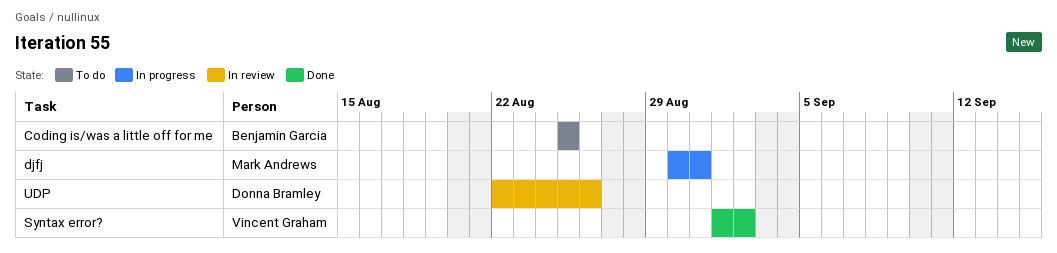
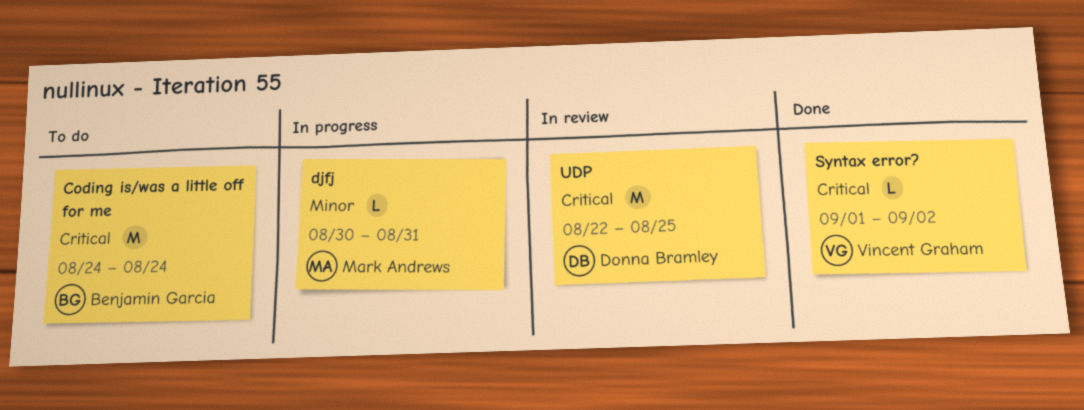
Coding is/was a little off for me, start: Aug 25 -> Aug 24
Coding is/was a little off for me, due: Aug 25 -> Aug 24
UDP, due: Aug 26 -> Aug 25

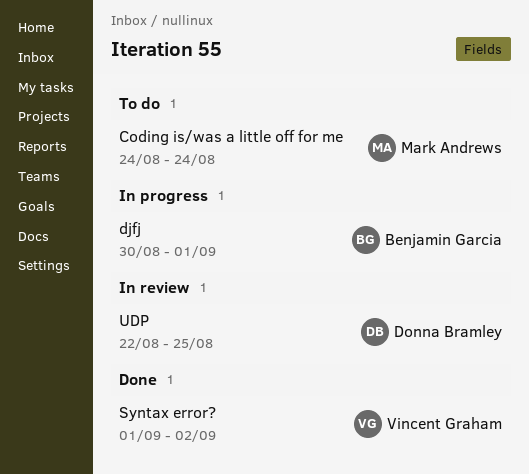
Coding is/was a little off for me, owner: Benjamin Garcia -> Mark Andrews
djfj, owner: Mark Andrews -> Benjamin Garcia
djfj, due: Aug 31 -> Sep 1

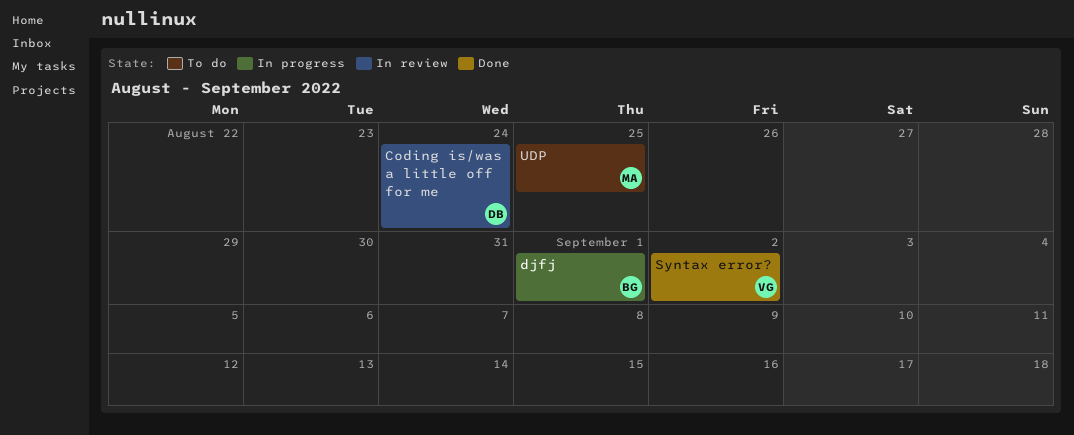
Coding is/was a little off for me, status: To do -> In review
Coding is/was a little off for me, owner: Mark Andrews -> Donna Bramley
UDP, status: In review -> To do
UDP, owner: Donna Bramley -> Mark Andrews

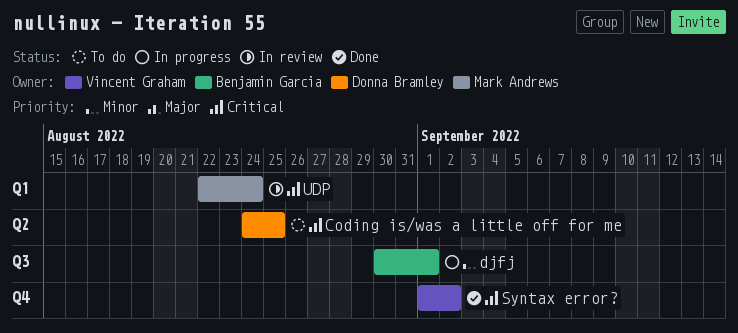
Coding is/was a little off for me, status: In review -> To do
Coding is/was a little off for me, due: Aug 24 -> Aug 25
UDP, status: To do -> In review
UDP, due: Aug 25 -> Aug 24

